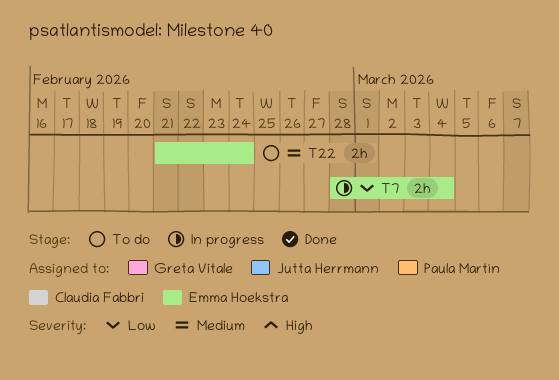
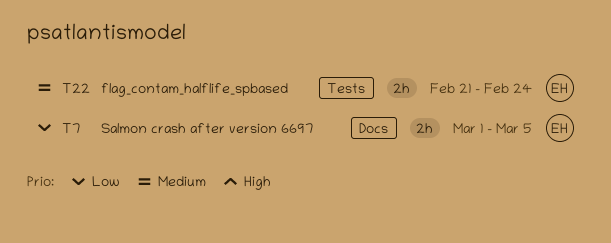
T7, start: Feb 28 -> Mar 1
T7, due: Mar 4 -> Mar 5

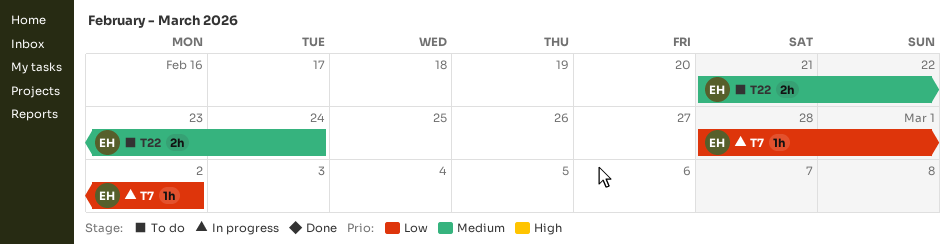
T7, estimate: 2h -> 1h
T7, start: Mar 1 -> Feb 28
T7, due: Mar 5 -> Mar 2

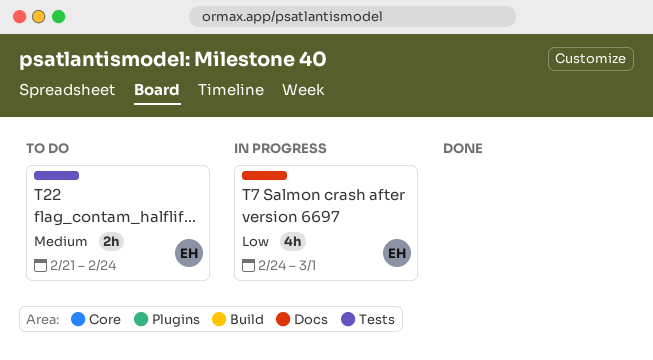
T7, estimate: 1h -> 4h
T7, start: Feb 28 -> Feb 24
T7, due: Mar 2 -> Mar 1

